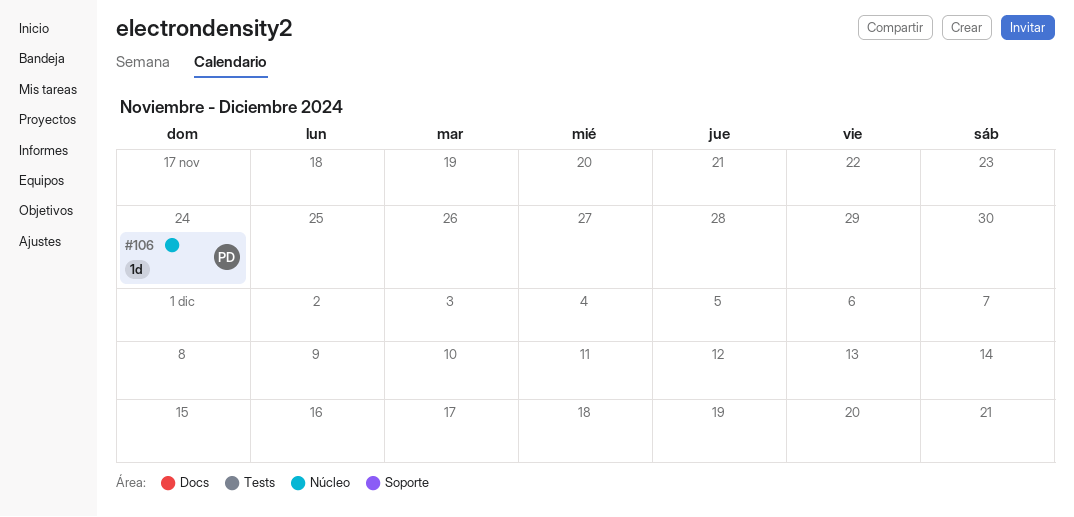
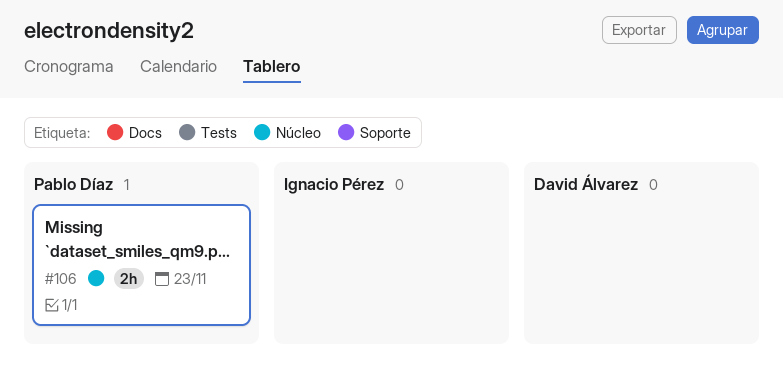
#106, estimate: 1d -> 2h
#106, due: Nov 24 -> Nov 23

